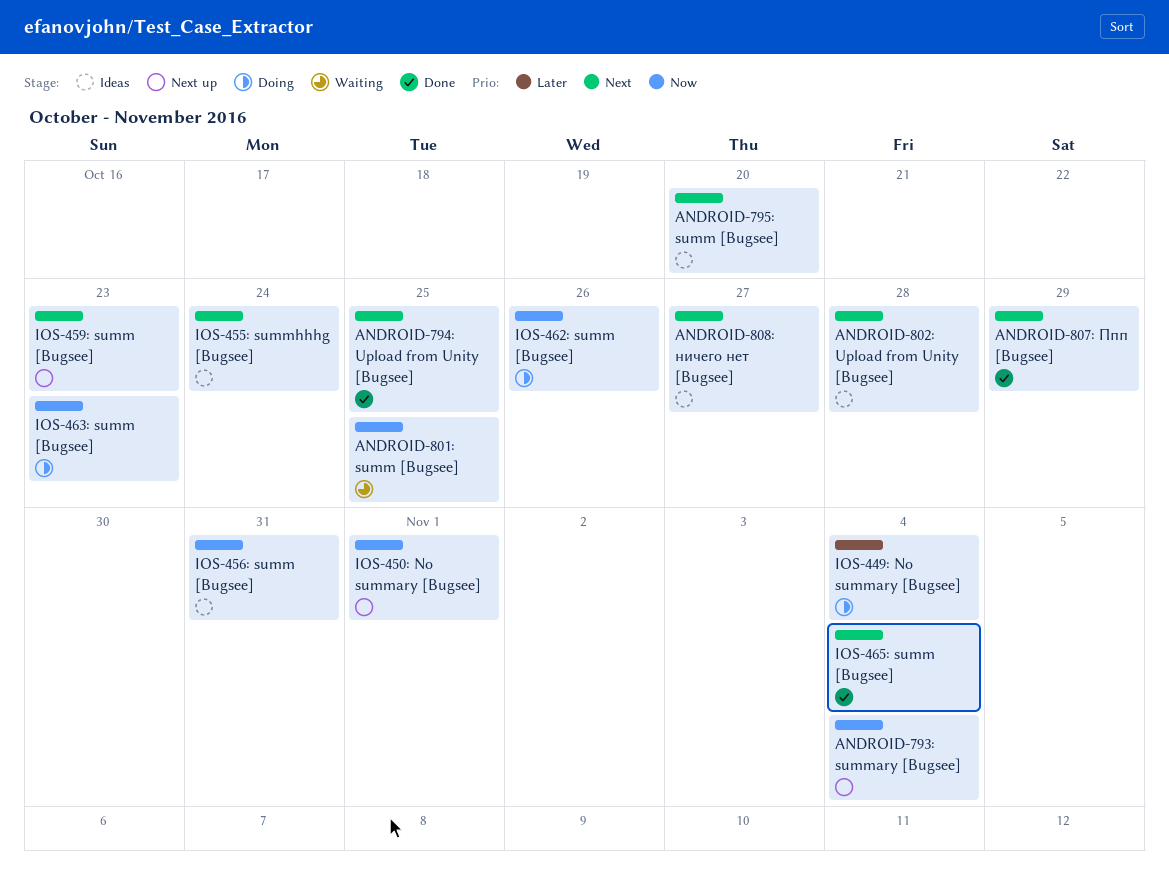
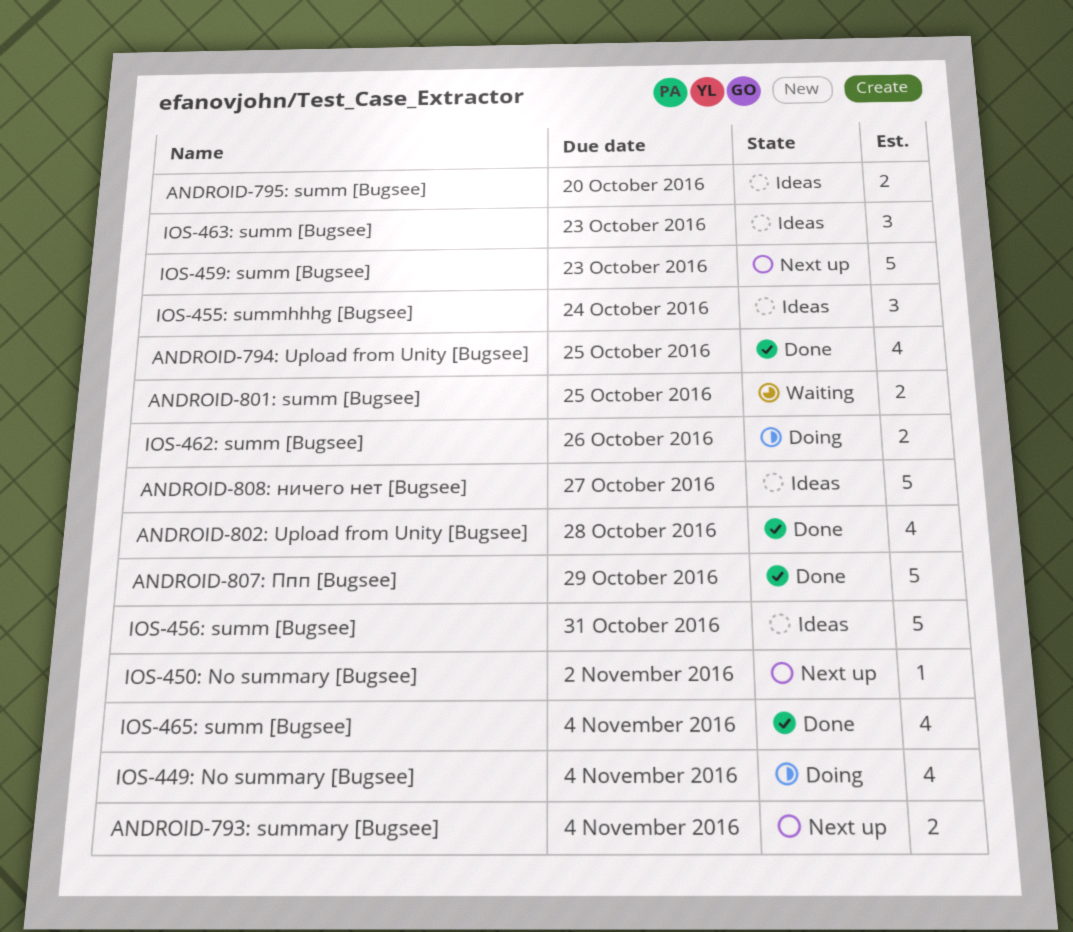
ANDROID-802: Upload from Unity [Bugsee], status: Ideas -> Done
IOS-450: No summary [Bugsee], due: Nov 1 -> Nov 2
IOS-463: summ [Bugsee], status: Doing -> Ideas

